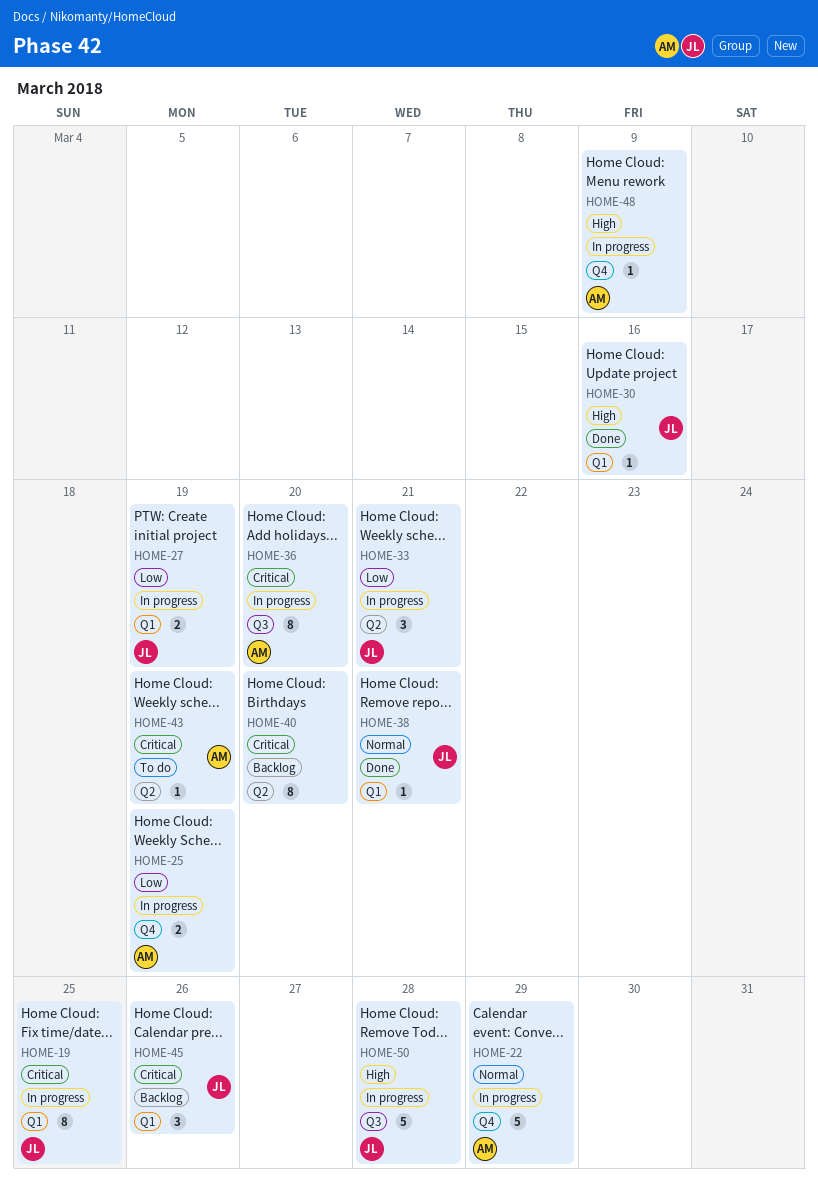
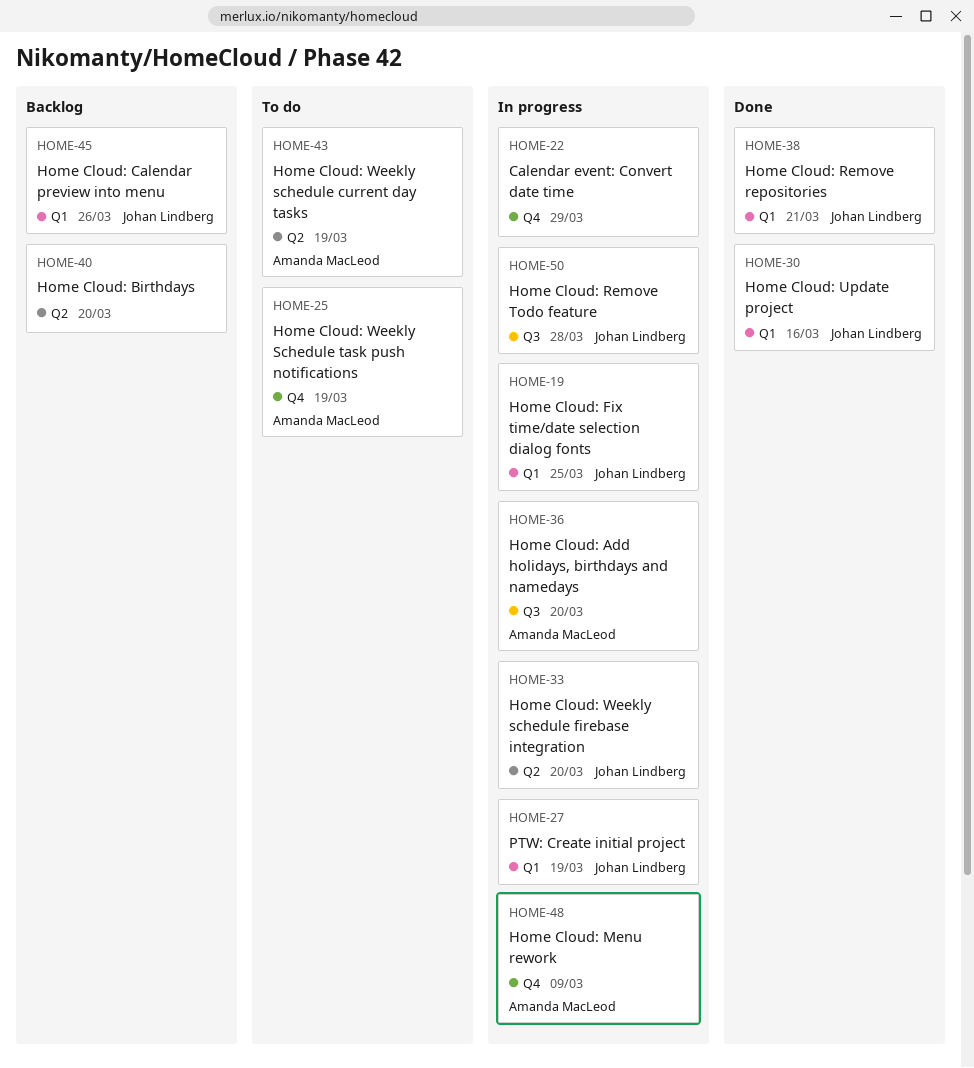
HOME-22, owner: Amanda MacLeod -> none
HOME-25, status: In progress -> To do
HOME-33, due: Mar 21 -> Mar 20

